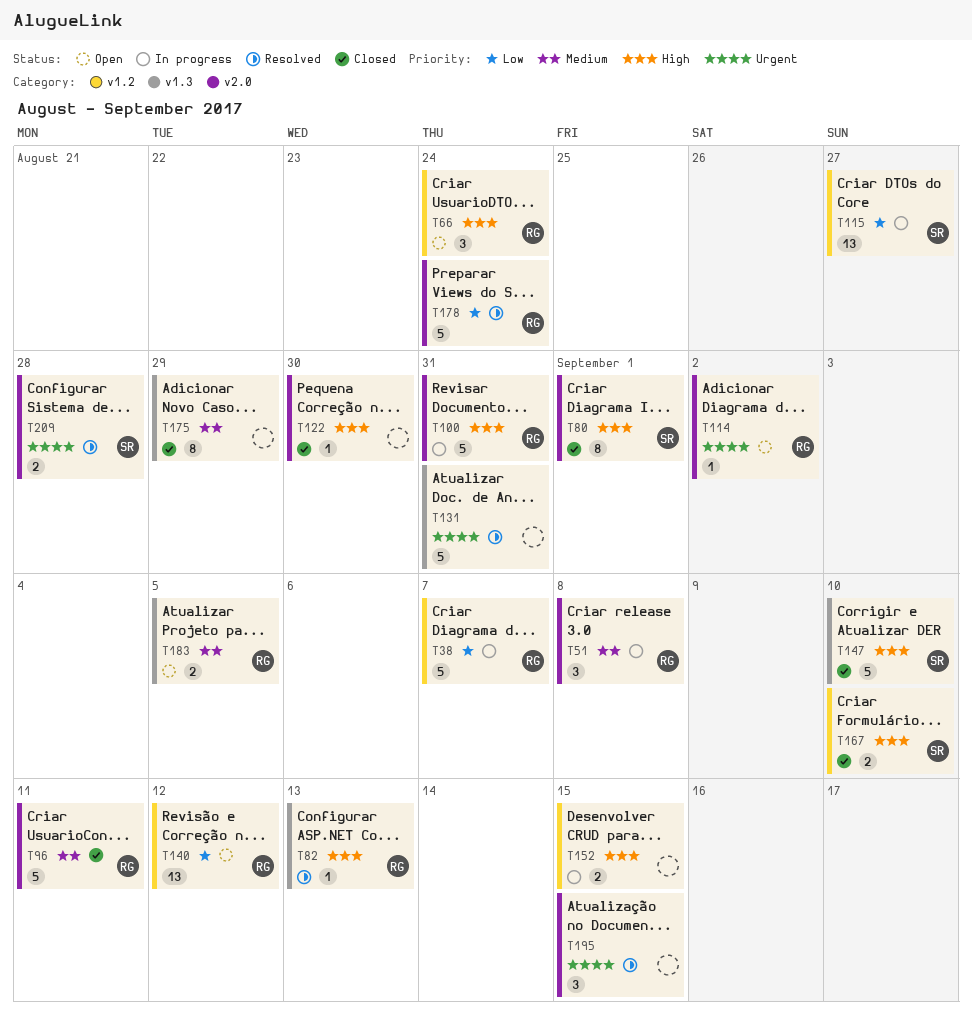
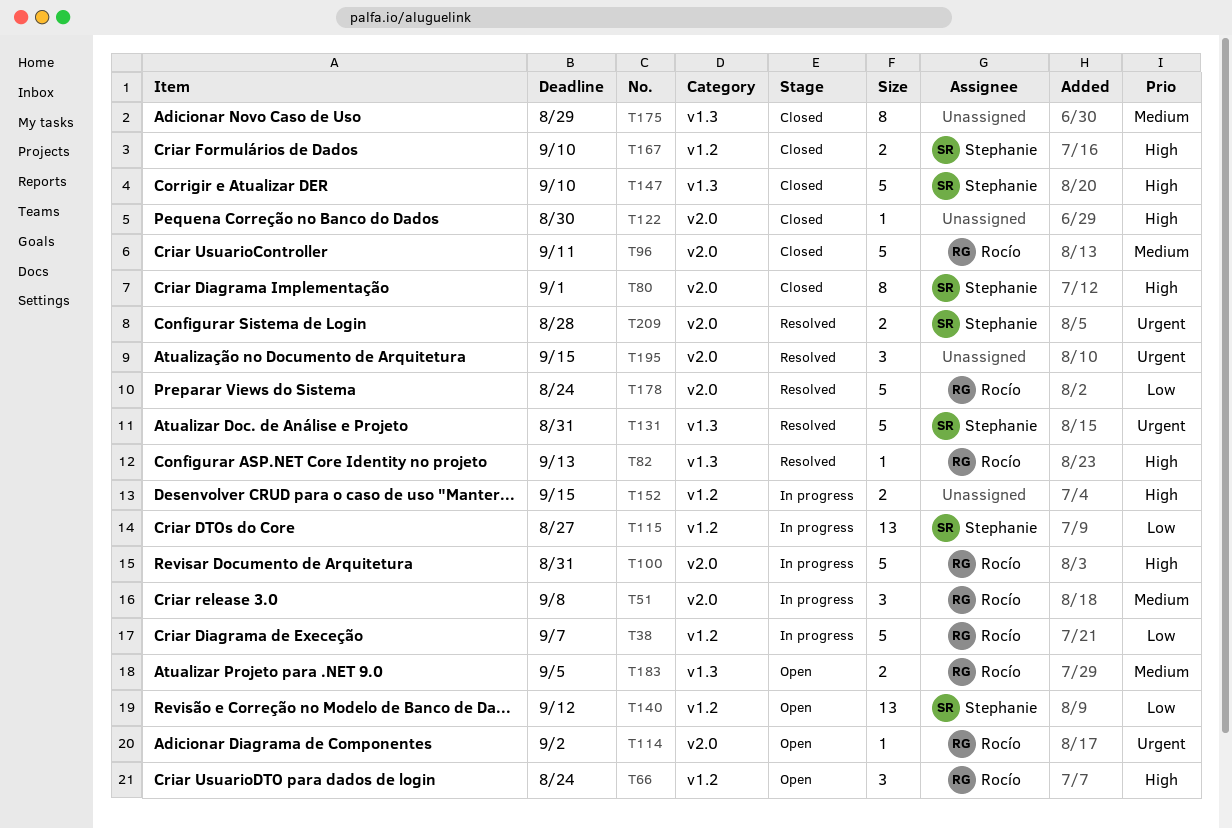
T131, owner: none -> Stephanie
T140, owner: Rocío -> Stephanie

